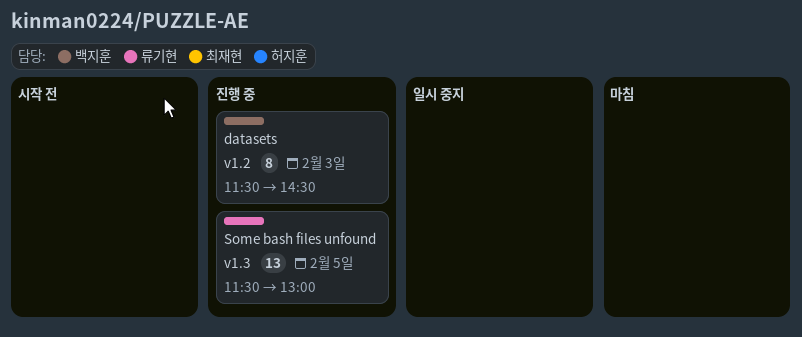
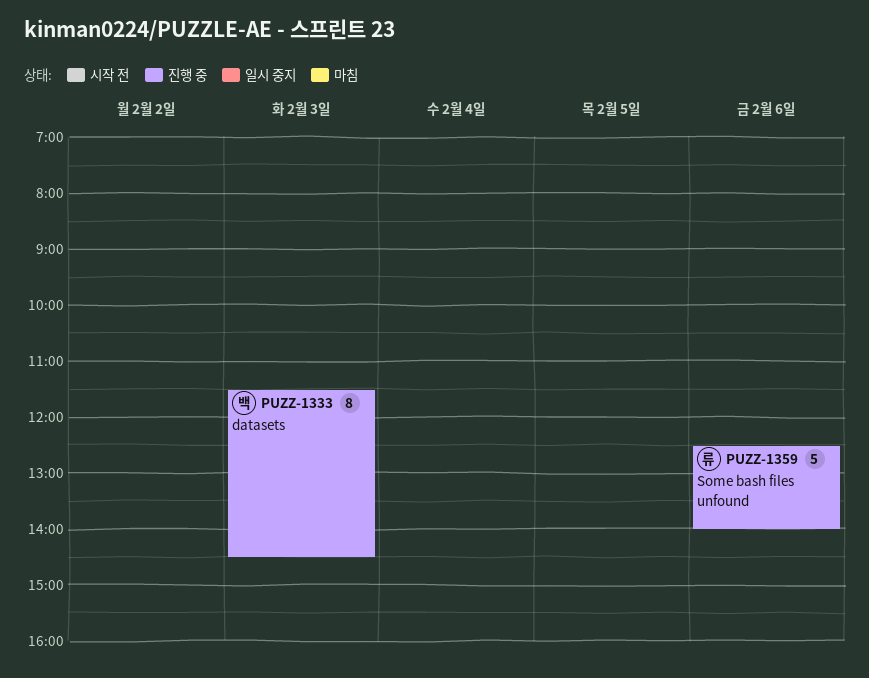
Some bash files unfound, estimate: 13 -> 5
Some bash files unfound, day: Feb 5 -> Feb 6
Some bash files unfound, begins: 11:30 -> 12:30
Some bash files unfound, ends: 13:00 -> 14:00

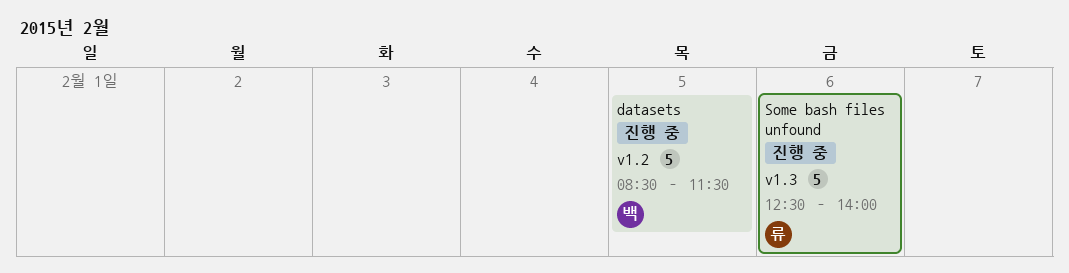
datasets, estimate: 8 -> 5
datasets, day: Feb 3 -> Feb 5
datasets, begins: 11:30 -> 08:30
datasets, ends: 14:30 -> 11:30

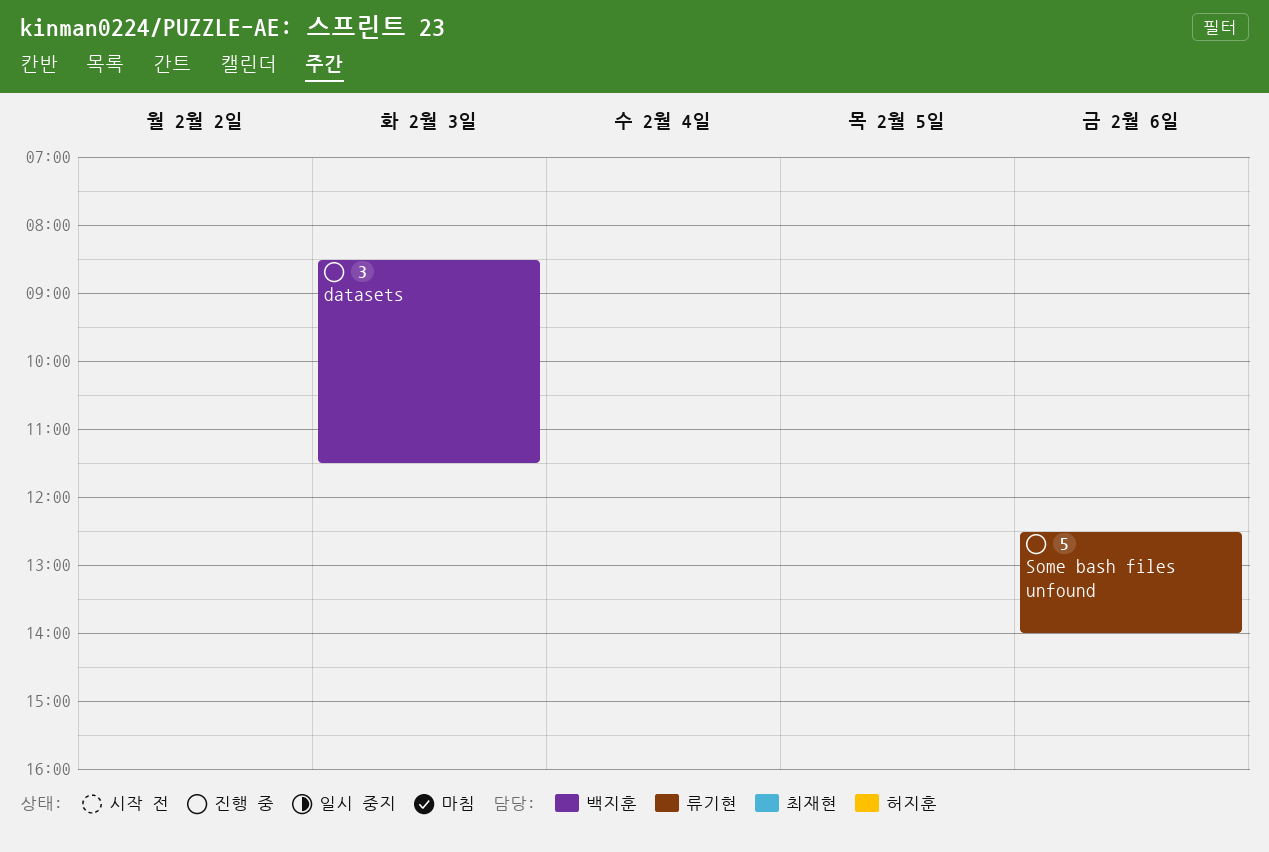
datasets, estimate: 5 -> 3
datasets, day: Feb 5 -> Feb 3

